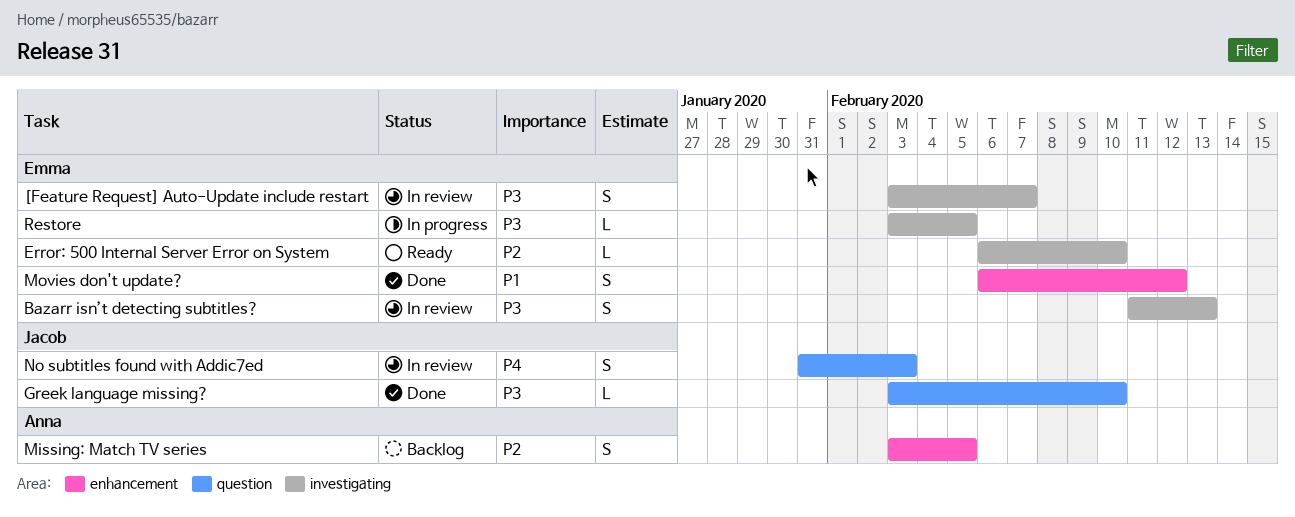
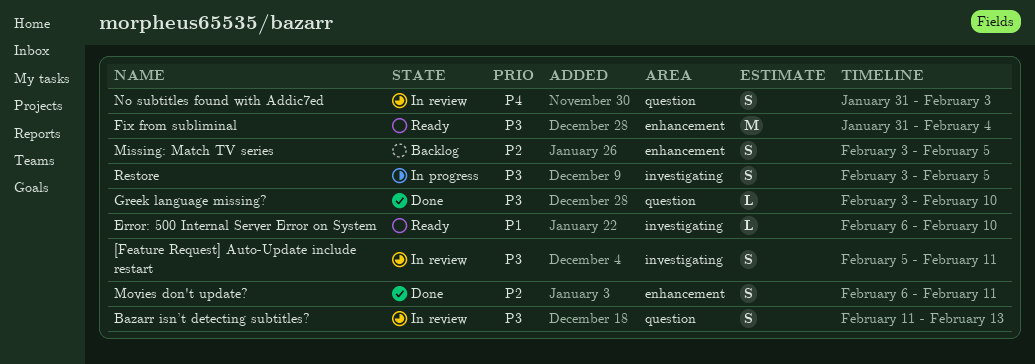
[Feature Request] Auto-Update include restart, start: Feb 3 -> Feb 5
[Feature Request] Auto-Update include restart, due: Feb 7 -> Feb 11
Bazarr isn’t detecting subtitles?, label: investigating -> question
Error: 500 Internal Server Error on System, priority: P2 -> P1
Fix from subliminal: none -> present
Movies don't update?, priority: P1 -> P2
Movies don't update?, due: Feb 12 -> Feb 11
Restore, estimate: L -> S

